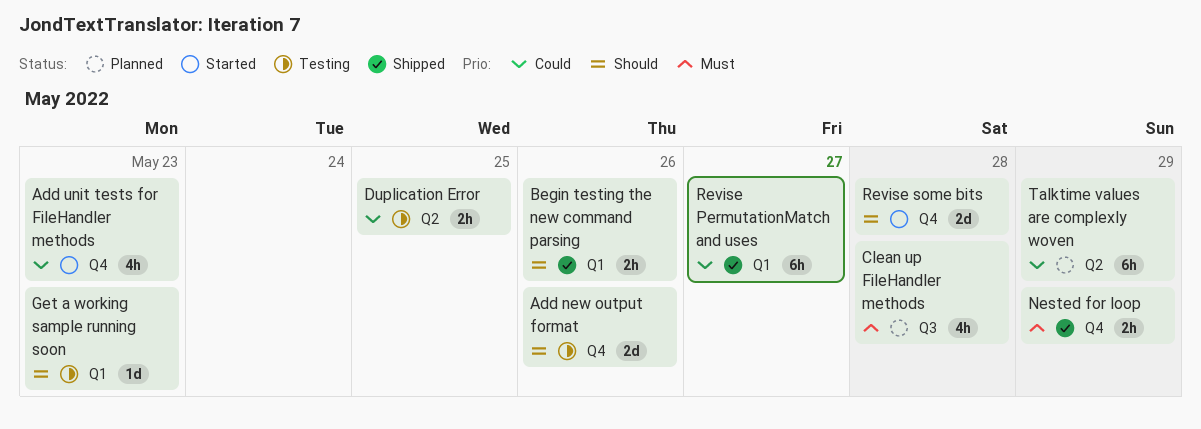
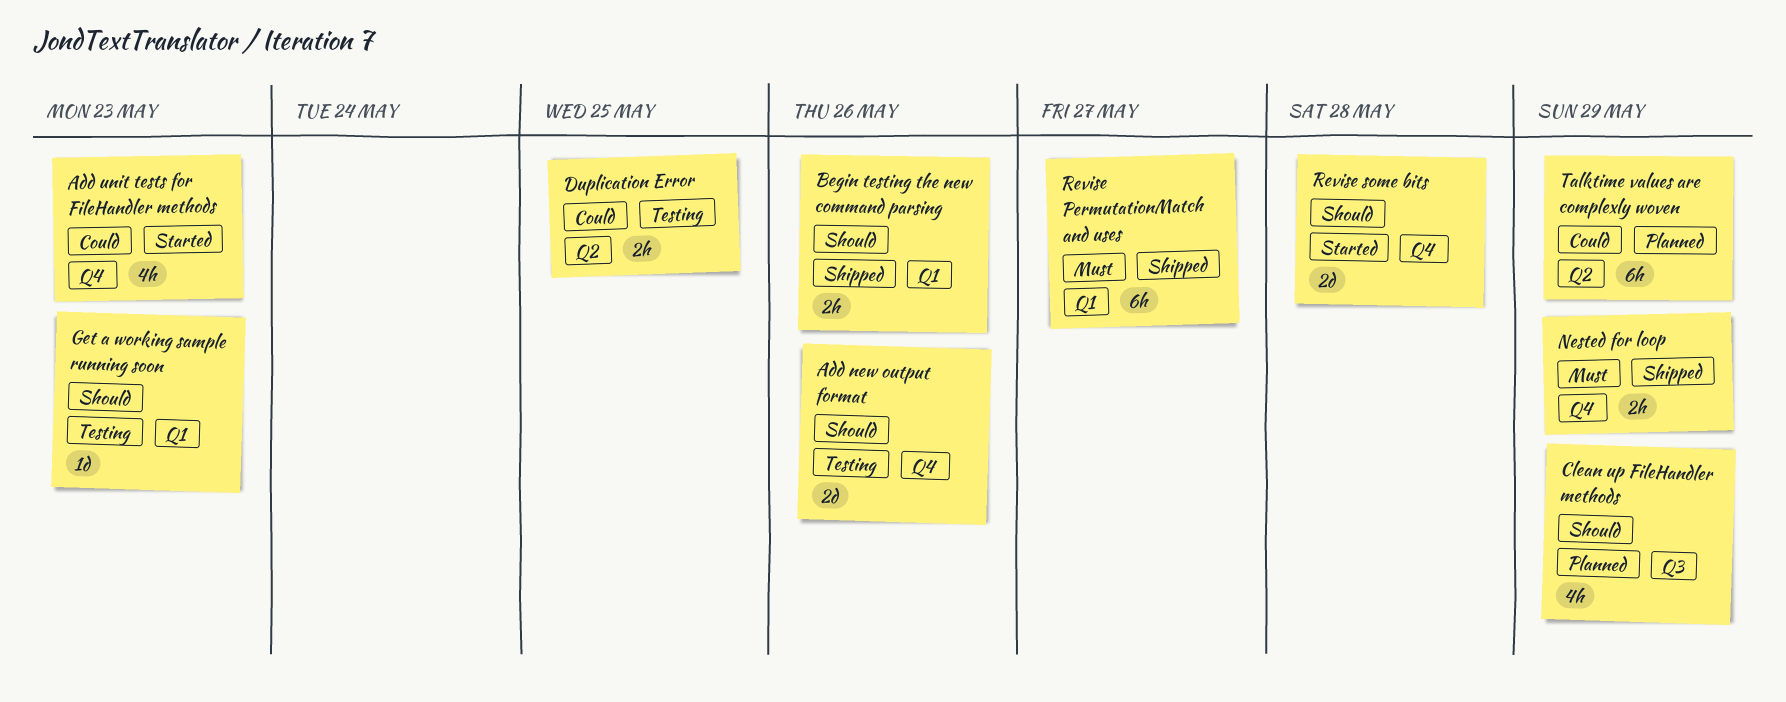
Clean up FileHandler methods, priority: Must -> Should
Clean up FileHandler methods, due: May 28 -> May 29
Revise PermutationMatch and uses, priority: Could -> Must

